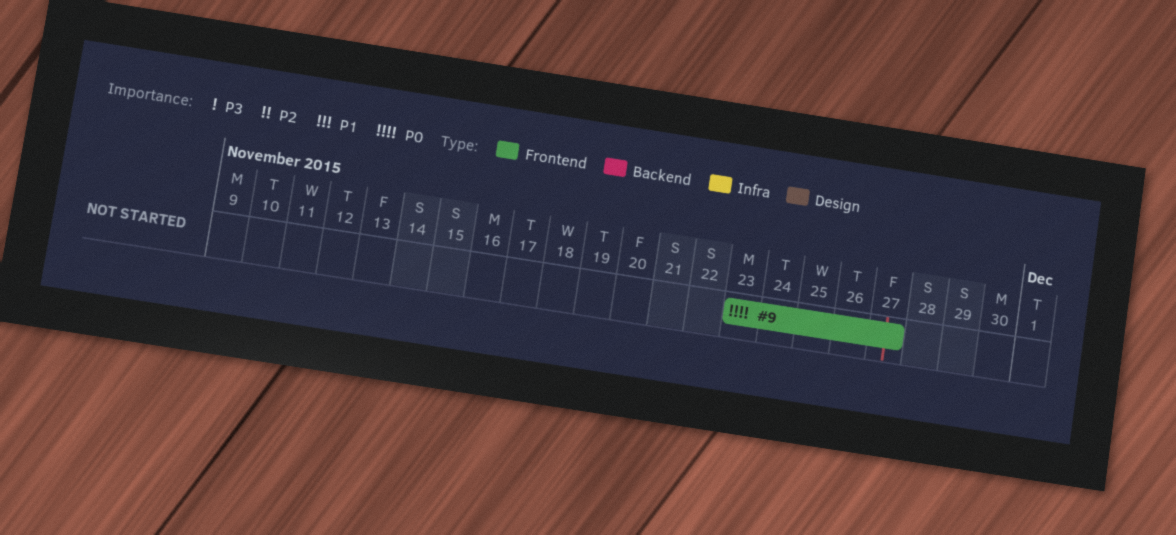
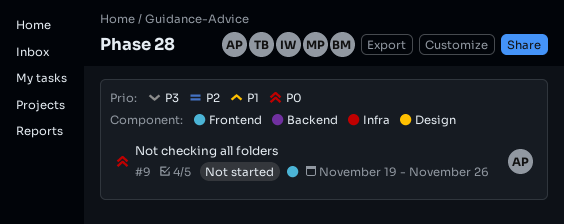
#9, start: Nov 23 -> Nov 19
#9, due: Nov 27 -> Nov 26

